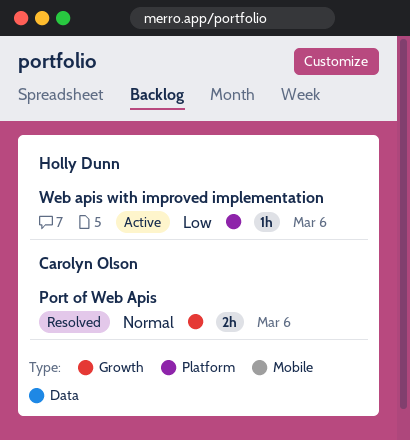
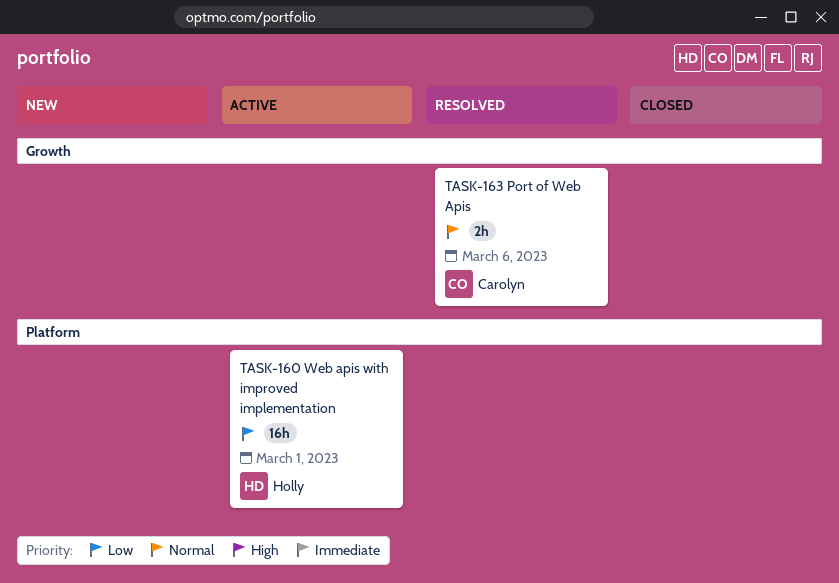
Web apis with improved implementation, estimate: 1h -> 16h
Web apis with improved implementation, due: Mar 6 -> Mar 1

